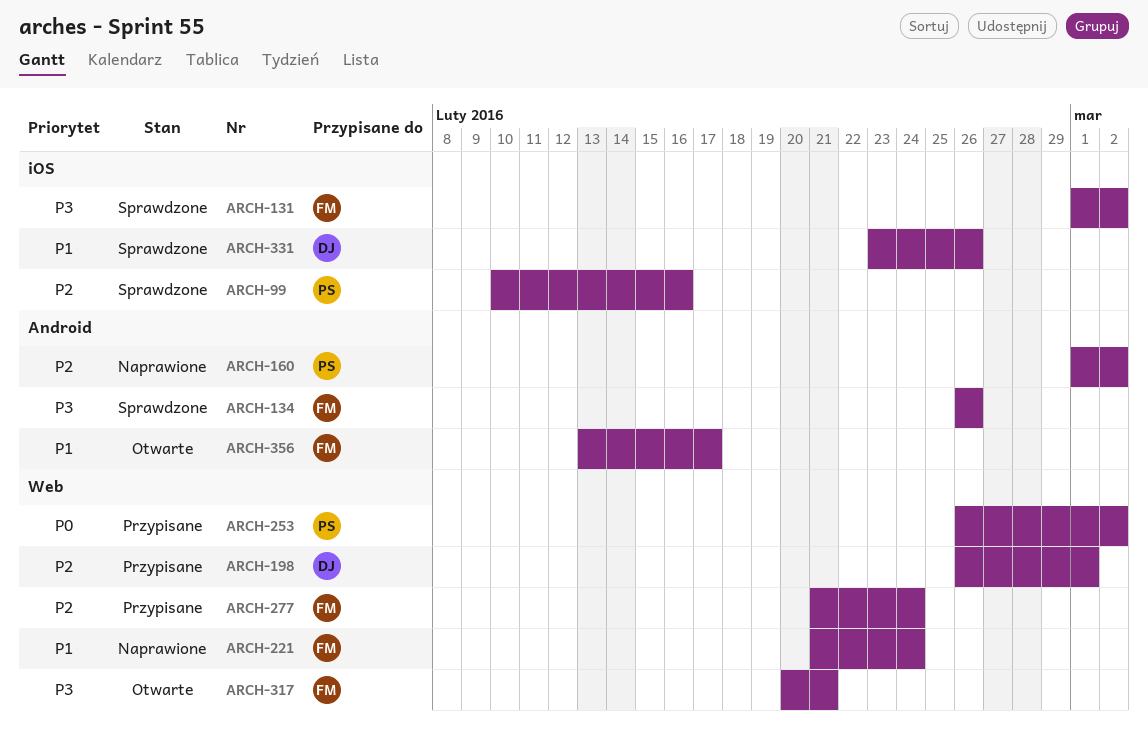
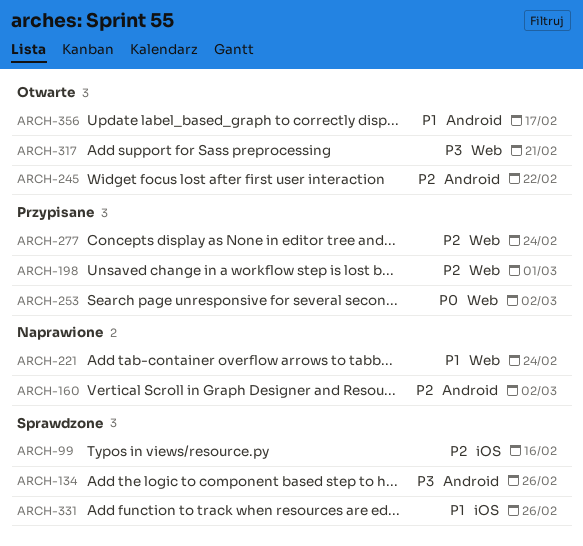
ARCH-131: present -> none
ARCH-245: none -> present

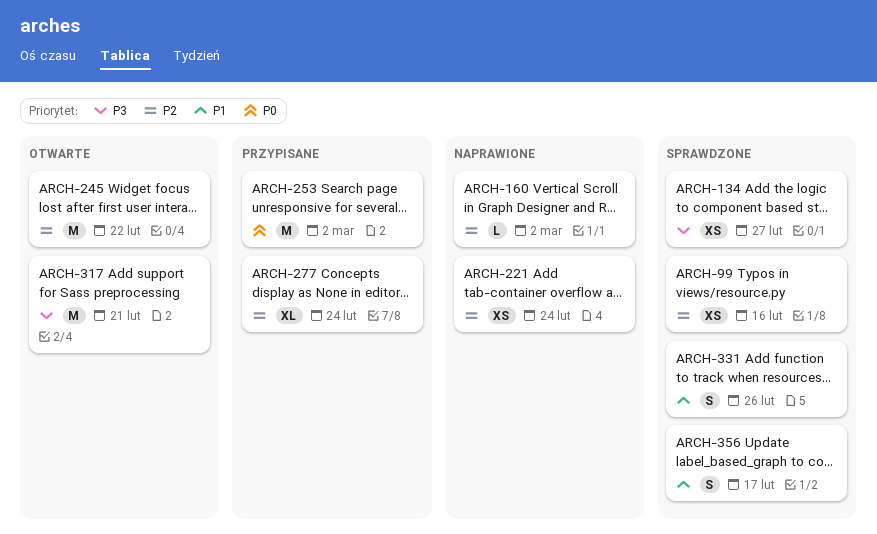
ARCH-134, due: Feb 26 -> Feb 27
ARCH-198: present -> none
ARCH-221, priority: P1 -> P2
ARCH-356, status: Otwarte -> Sprawdzone

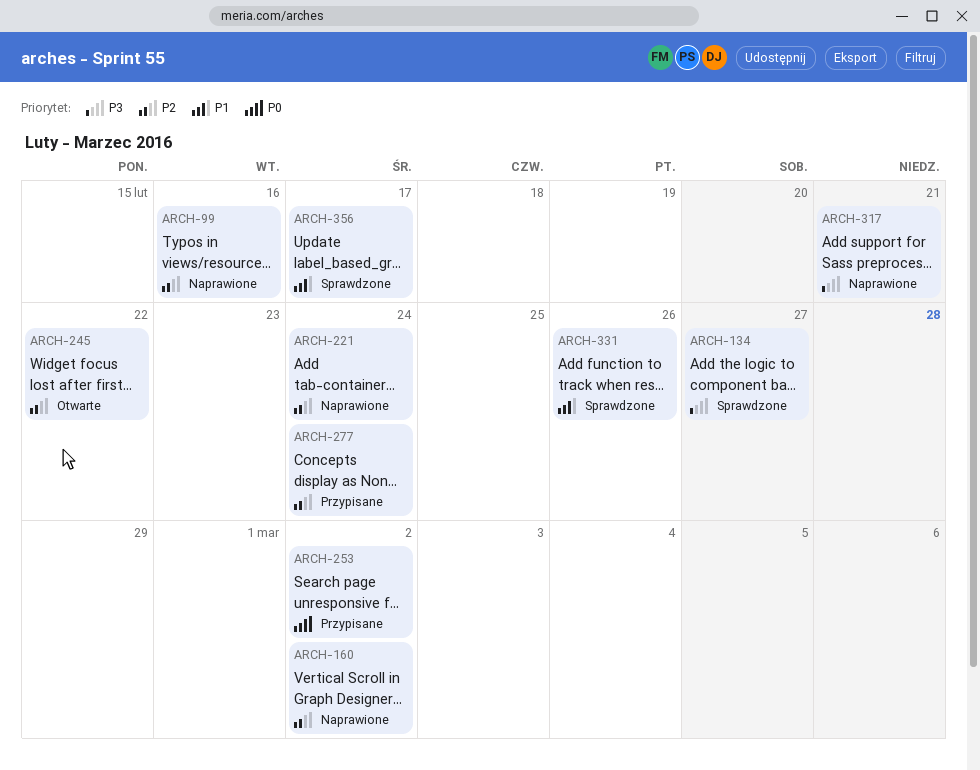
ARCH-99, status: Sprawdzone -> Naprawione
ARCH-317, status: Otwarte -> Naprawione

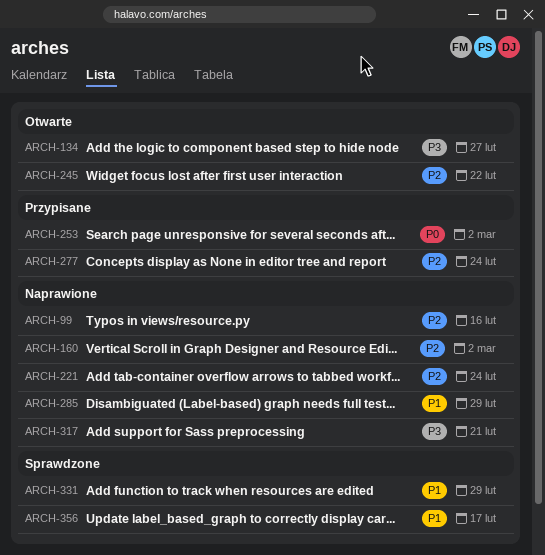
ARCH-134, status: Sprawdzone -> Otwarte
ARCH-285: none -> present
ARCH-331, due: Feb 26 -> Feb 29

